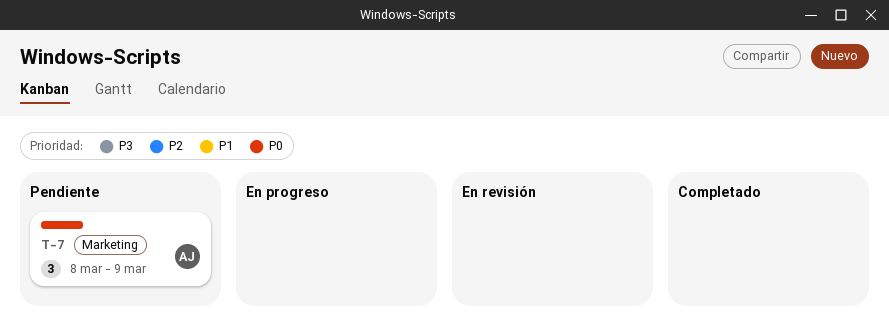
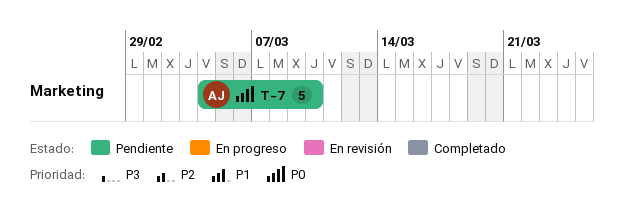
T-7, estimate: 3 -> 5
T-7, start: Mar 8 -> Mar 4
T-7, due: Mar 9 -> Mar 10

